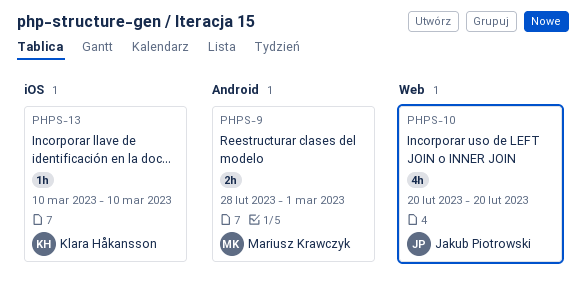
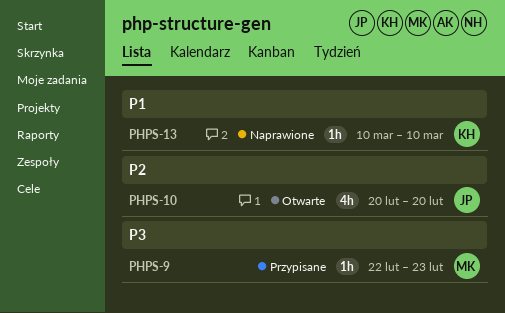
PHPS-9, estimate: 2h -> 1h
PHPS-9, start: Feb 28 -> Feb 22
PHPS-9, due: Mar 1 -> Feb 23

